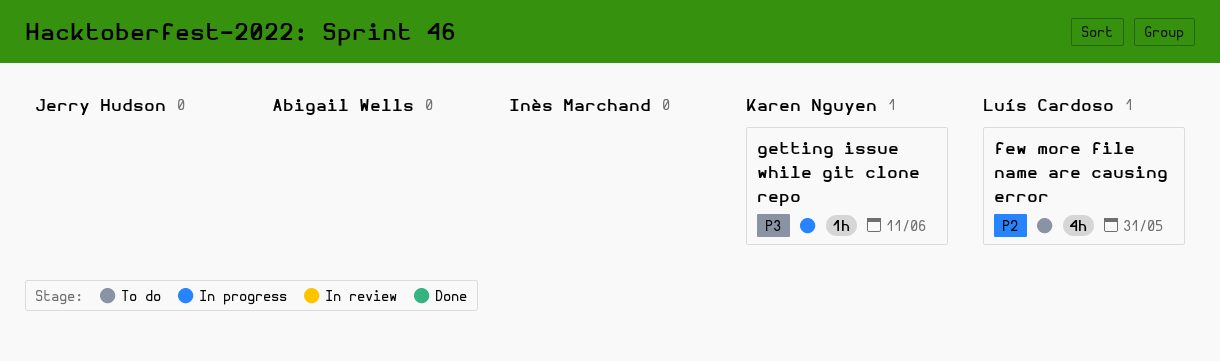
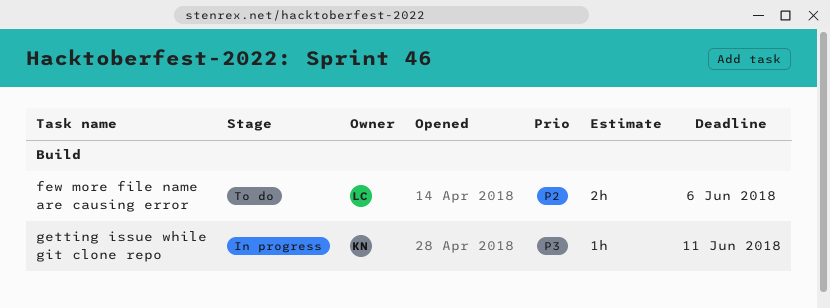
few more file name are causing error, estimate: 4h -> 2h
few more file name are causing error, due: May 31 -> Jun 6

